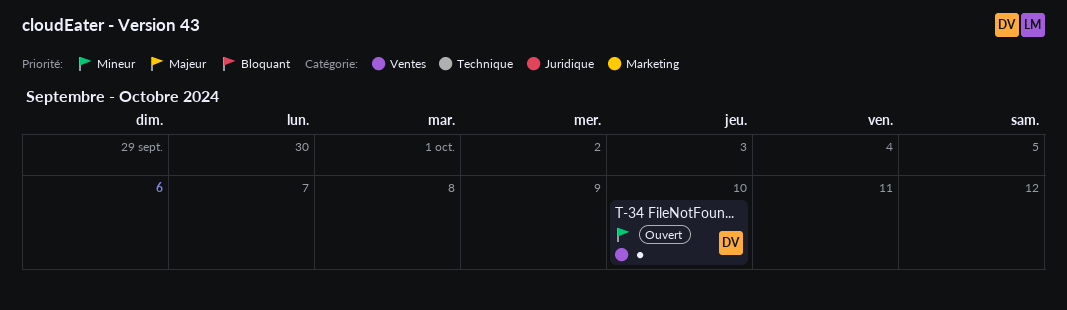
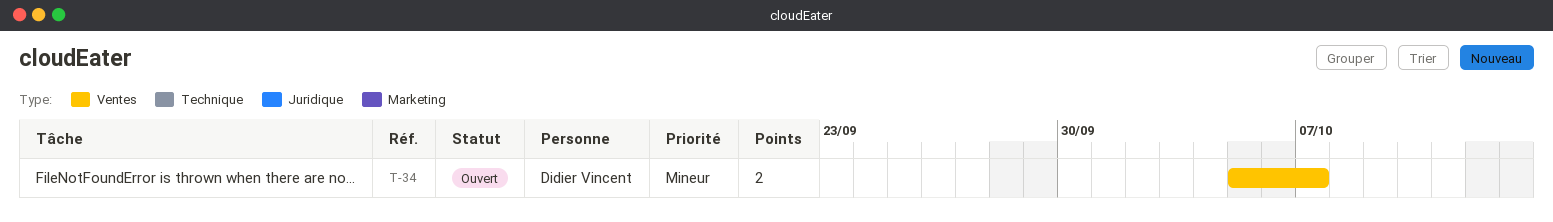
T-34, estimate: 1 -> 2
T-34, due: Oct 10 -> Oct 7

